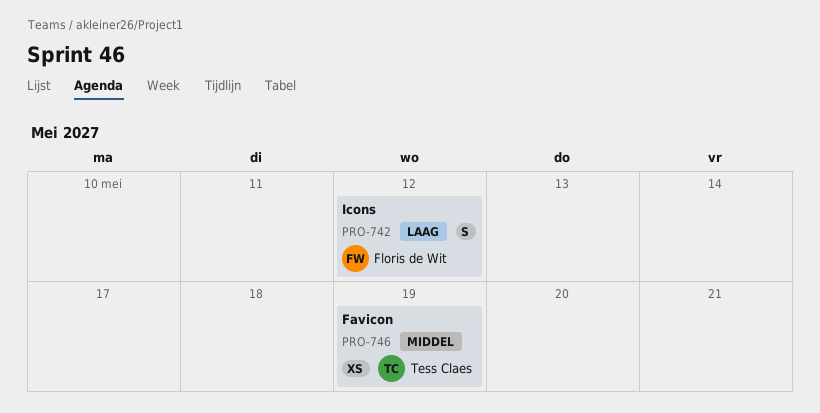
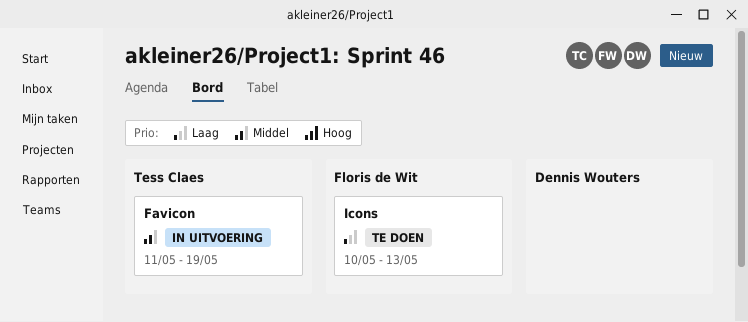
Icons, due: May 12 -> May 13

